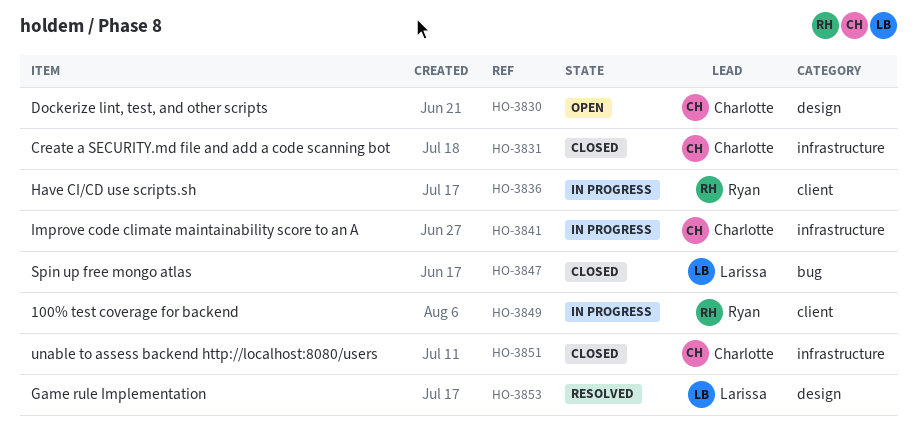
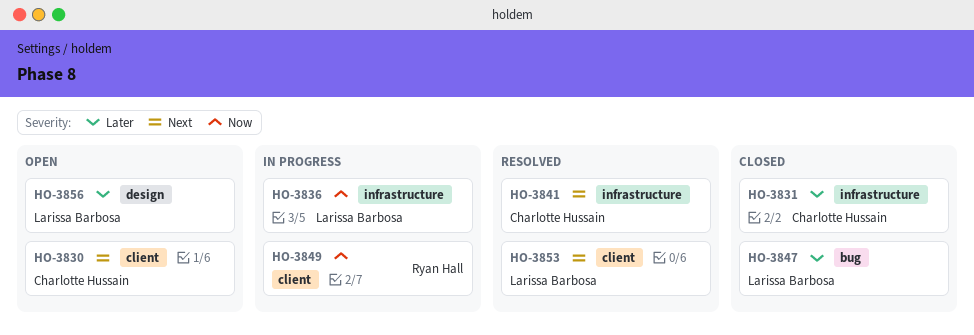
HO-3830, label: design -> client
HO-3836, owner: Ryan Hall -> Larissa Barbosa
HO-3836, label: client -> infrastructure
HO-3841, status: In progress -> Resolved
HO-3851: present -> none
HO-3853, label: design -> client
HO-3856: none -> present

